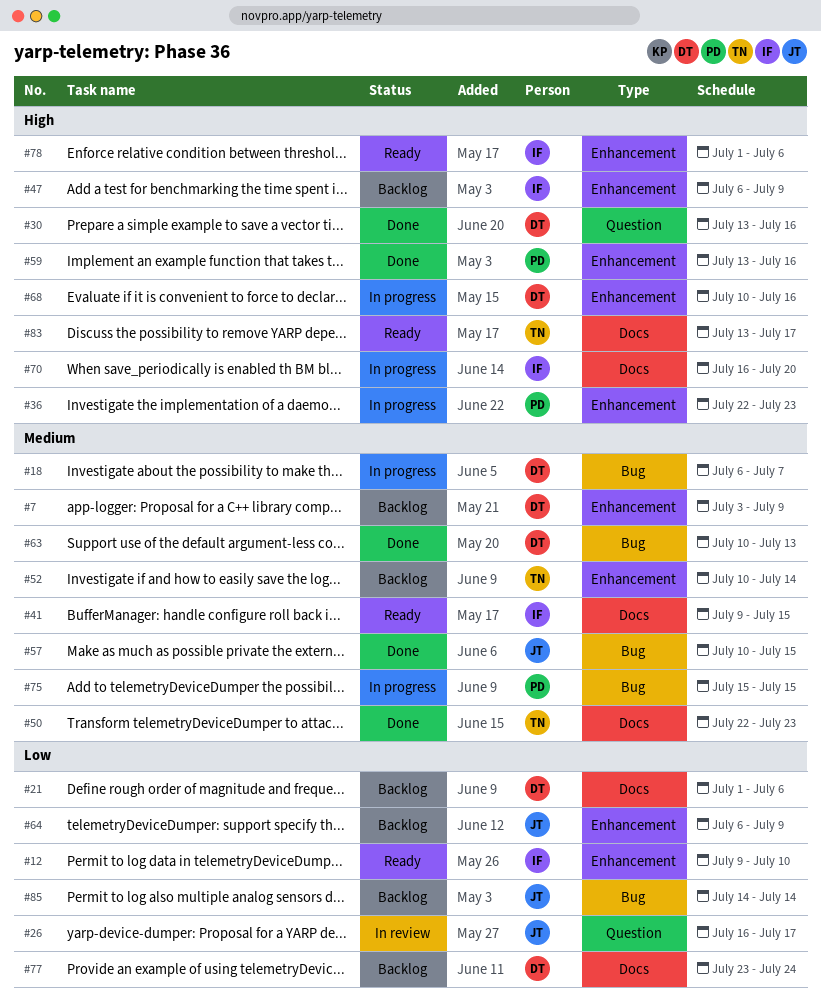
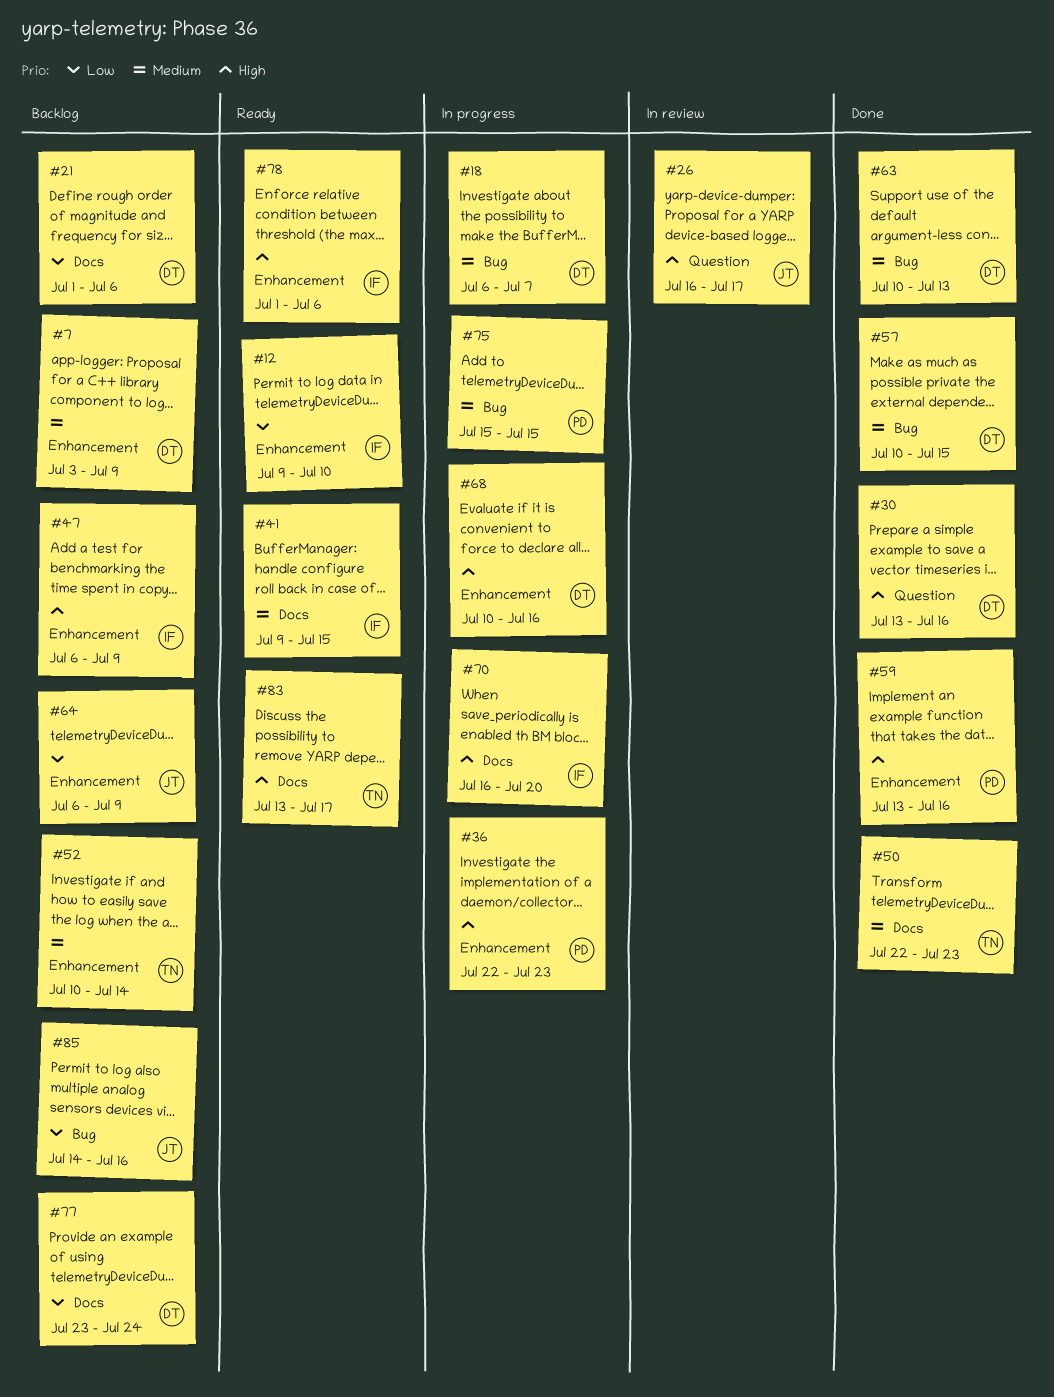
#26, priority: Low -> High
#57, owner: JT -> DT
#85, due: Jul 14 -> Jul 16

